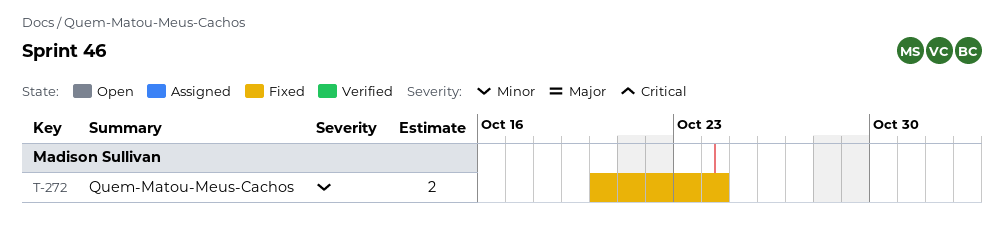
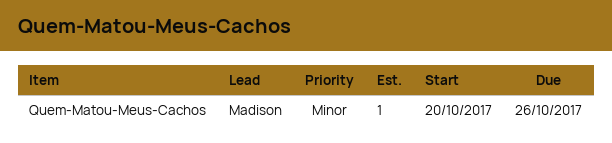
Quem-Matou-Meus-Cachos, estimate: 2 -> 1
Quem-Matou-Meus-Cachos, due: Oct 24 -> Oct 26

